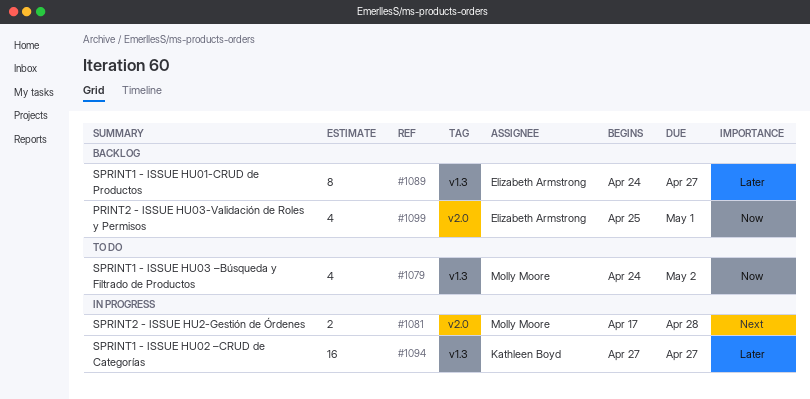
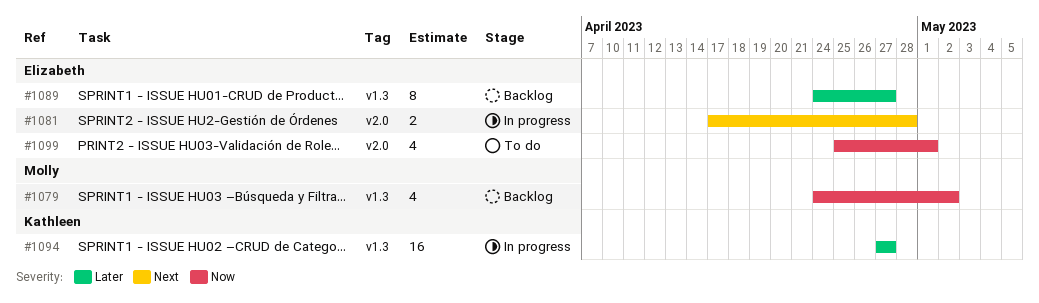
#1079, status: To do -> Backlog
#1081, owner: Molly Moore -> Elizabeth Armstrong
#1099, status: Backlog -> To do

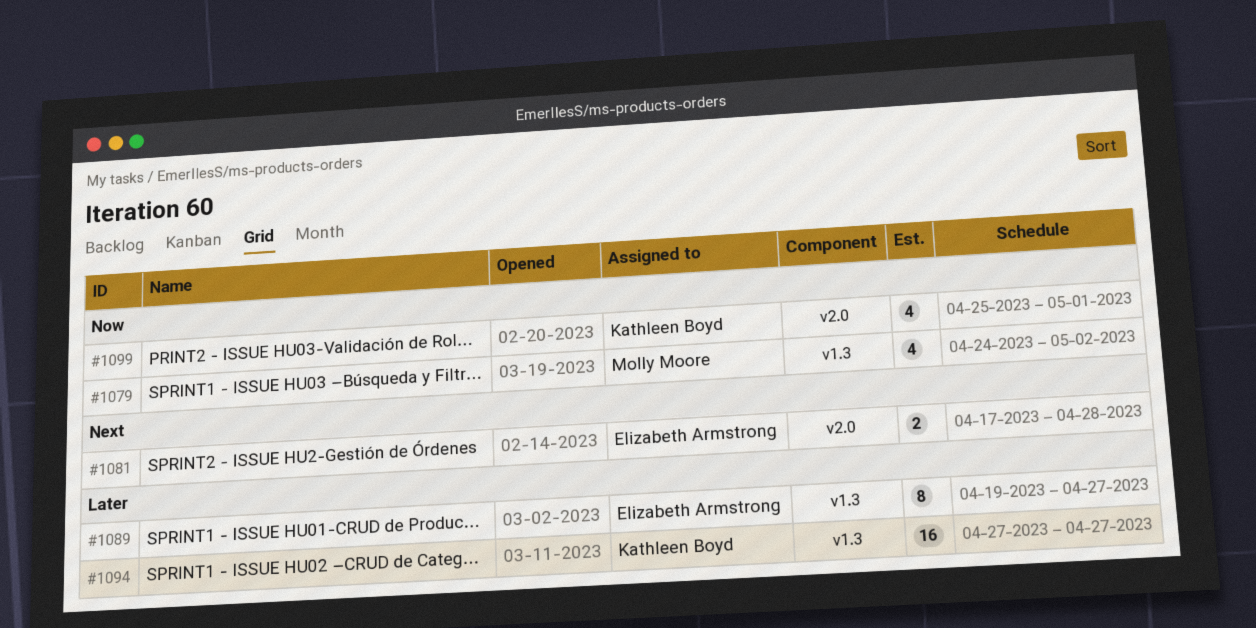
#1089, start: Apr 24 -> Apr 19
#1099, owner: Elizabeth Armstrong -> Kathleen Boyd

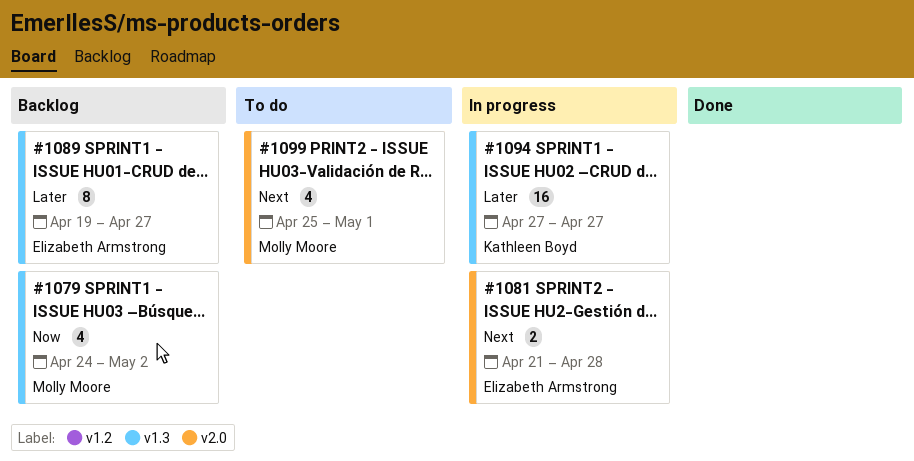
#1081, start: Apr 17 -> Apr 21
#1099, owner: Kathleen Boyd -> Molly Moore
#1099, priority: Now -> Next

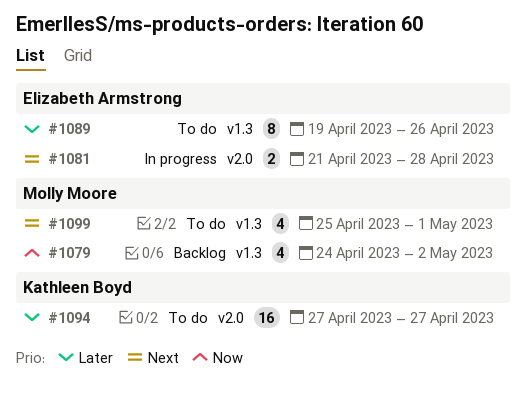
#1089, status: Backlog -> To do
#1089, due: Apr 27 -> Apr 26
#1094, status: In progress -> To do
#1094, label: v1.3 -> v2.0
#1099, label: v2.0 -> v1.3

